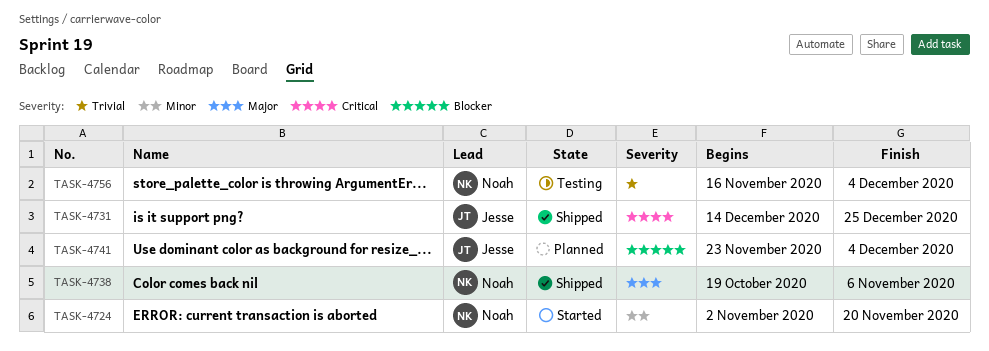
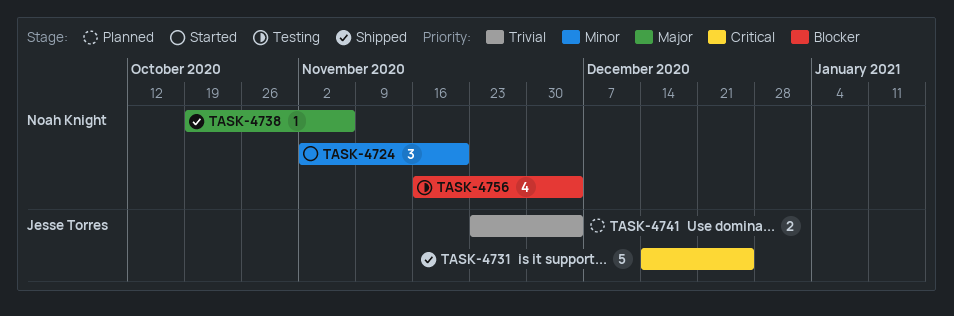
TASK-4741, priority: Blocker -> Trivial
TASK-4756, priority: Trivial -> Blocker

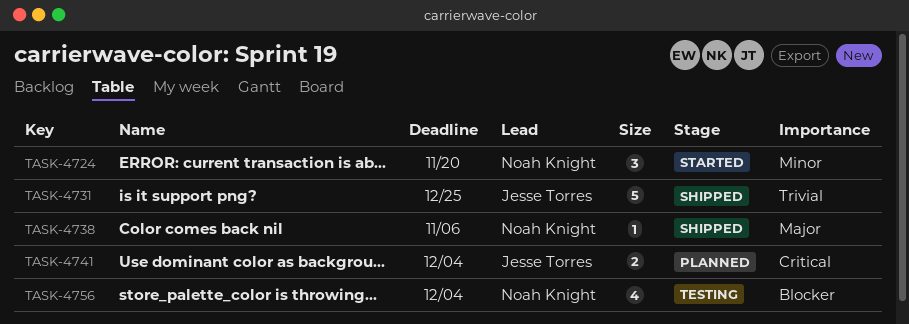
TASK-4731, priority: Critical -> Trivial
TASK-4741, priority: Trivial -> Critical

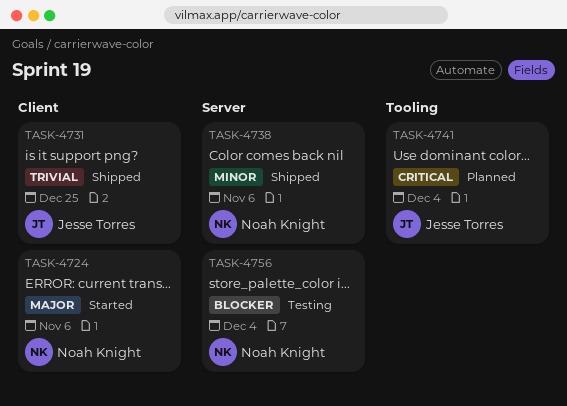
TASK-4724, priority: Minor -> Major
TASK-4724, due: Nov 20 -> Nov 6
TASK-4738, priority: Major -> Minor

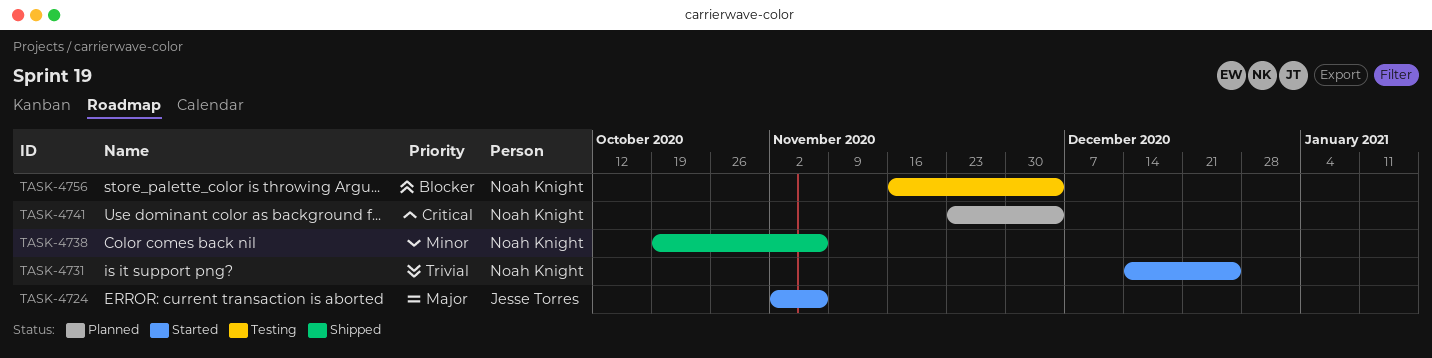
TASK-4724, owner: Noah Knight -> Jesse Torres
TASK-4731, status: Shipped -> Started
TASK-4731, owner: Jesse Torres -> Noah Knight
TASK-4741, owner: Jesse Torres -> Noah Knight

